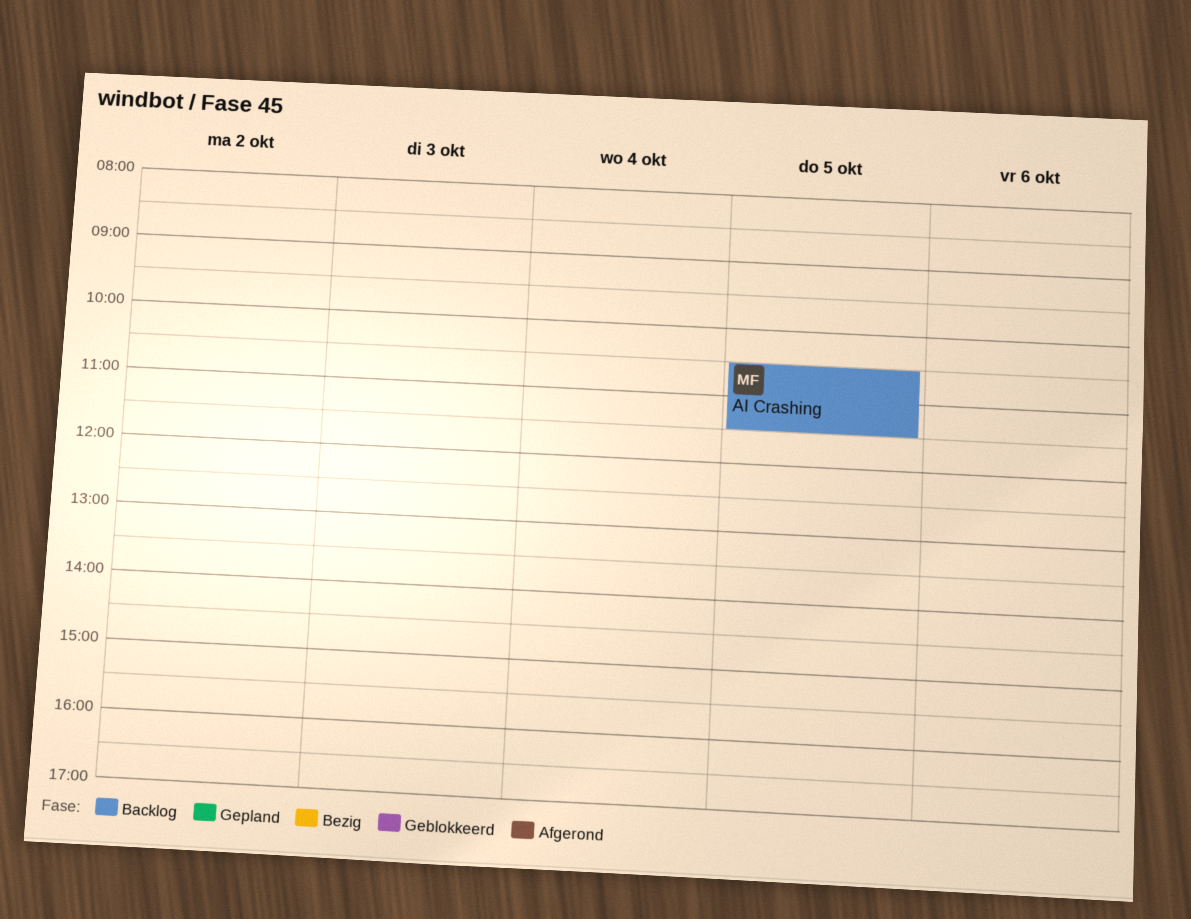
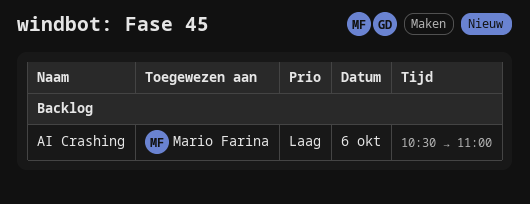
AI Crashing, day: Oct 5 -> Oct 6
AI Crashing, ends: 11:30 -> 11:00

